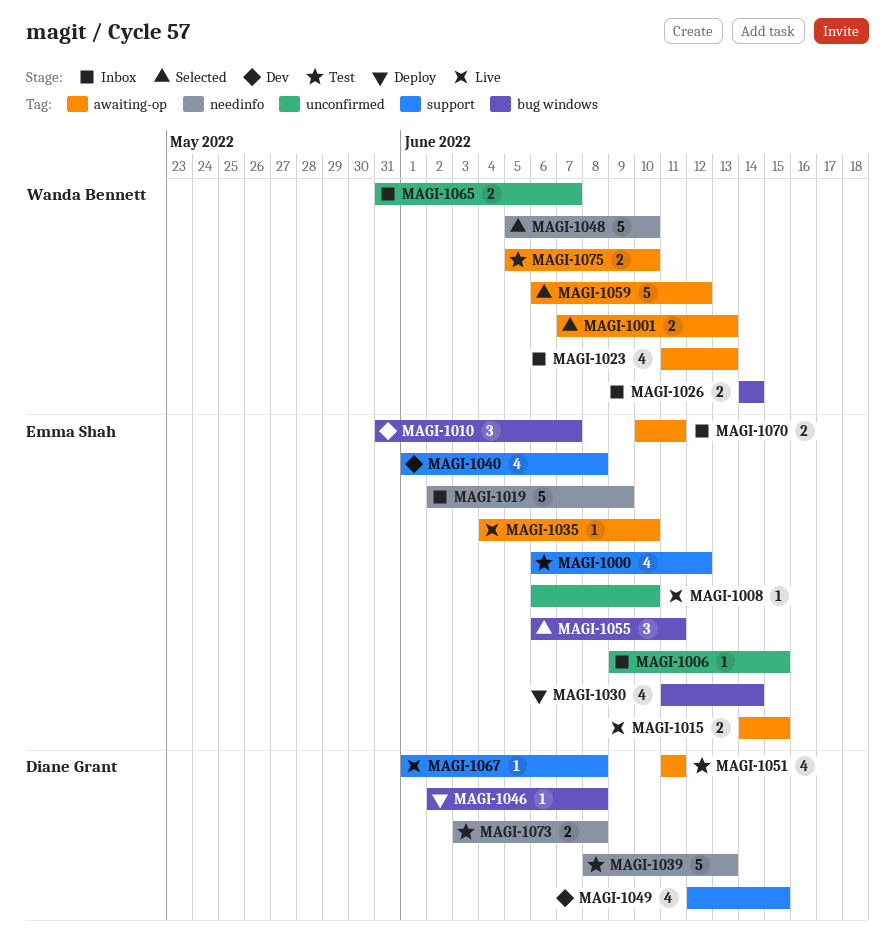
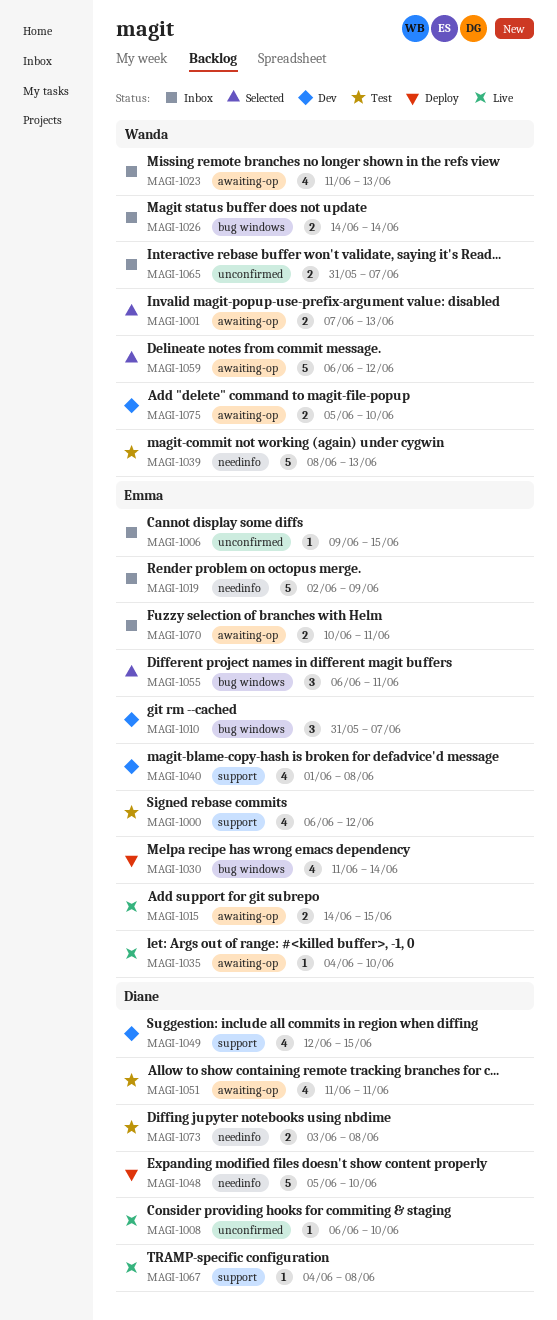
MAGI-1008, owner: Emma Shah -> Diane Grant
MAGI-1039, owner: Diane Grant -> Wanda Bennett
MAGI-1046: present -> none
MAGI-1048, status: Selected -> Deploy
MAGI-1048, owner: Wanda Bennett -> Diane Grant
MAGI-1067, start: Jun 1 -> Jun 4
MAGI-1075, status: Test -> Dev

